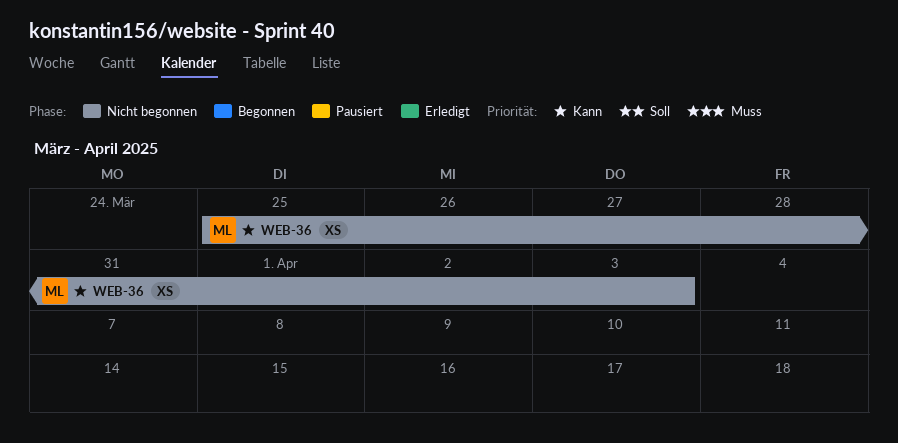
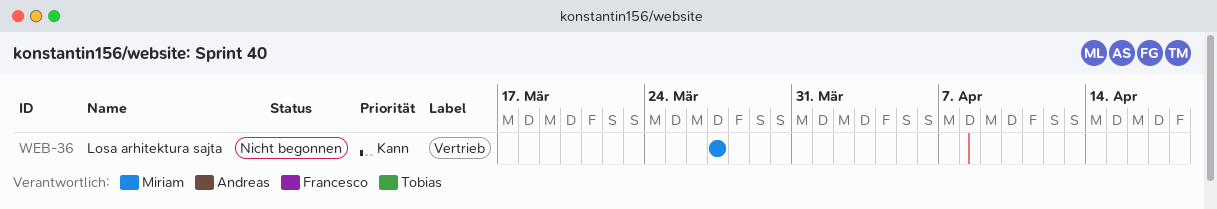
WEB-36, start: Mar 25 -> Mar 27
WEB-36, due: Apr 3 -> Mar 27

